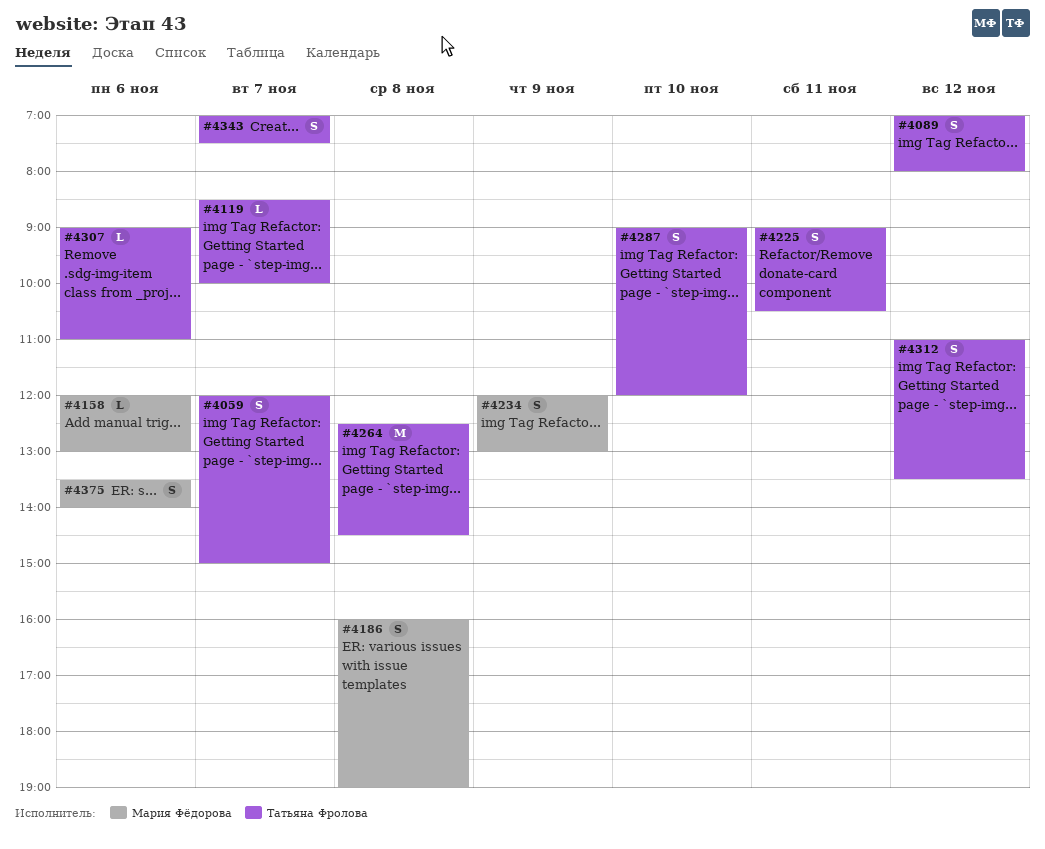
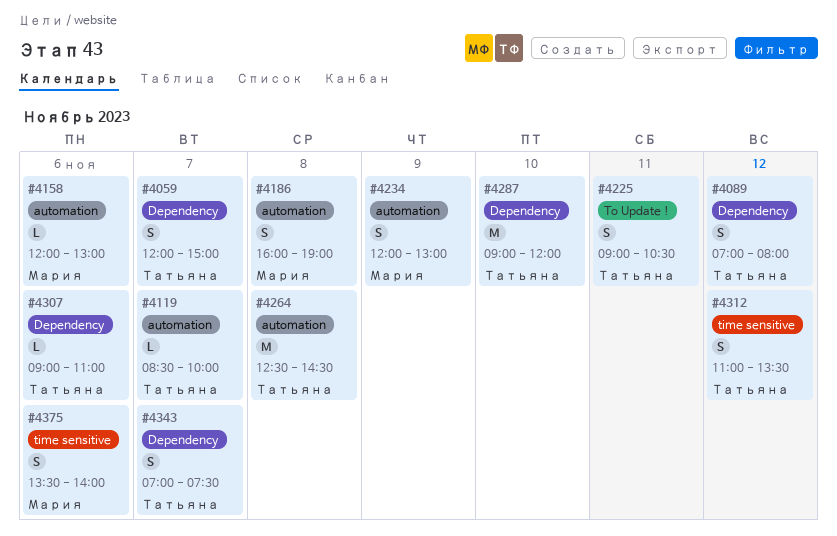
#4287, estimate: S -> M

